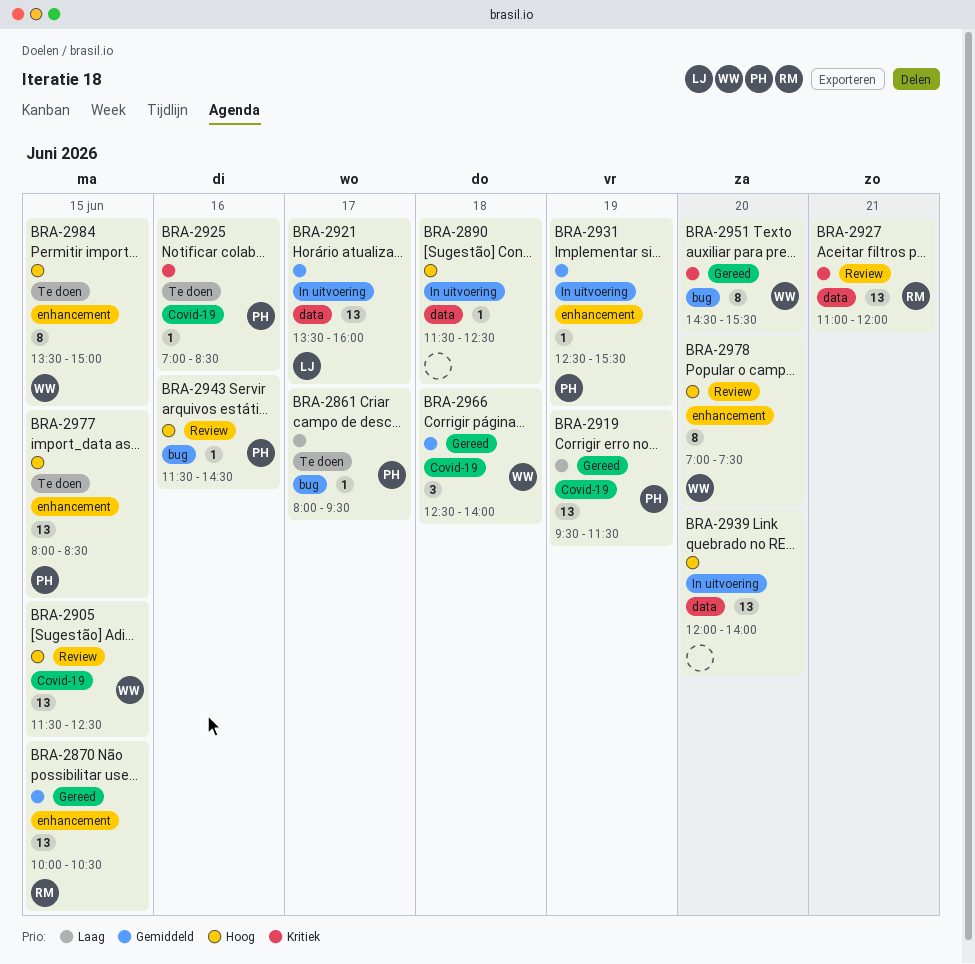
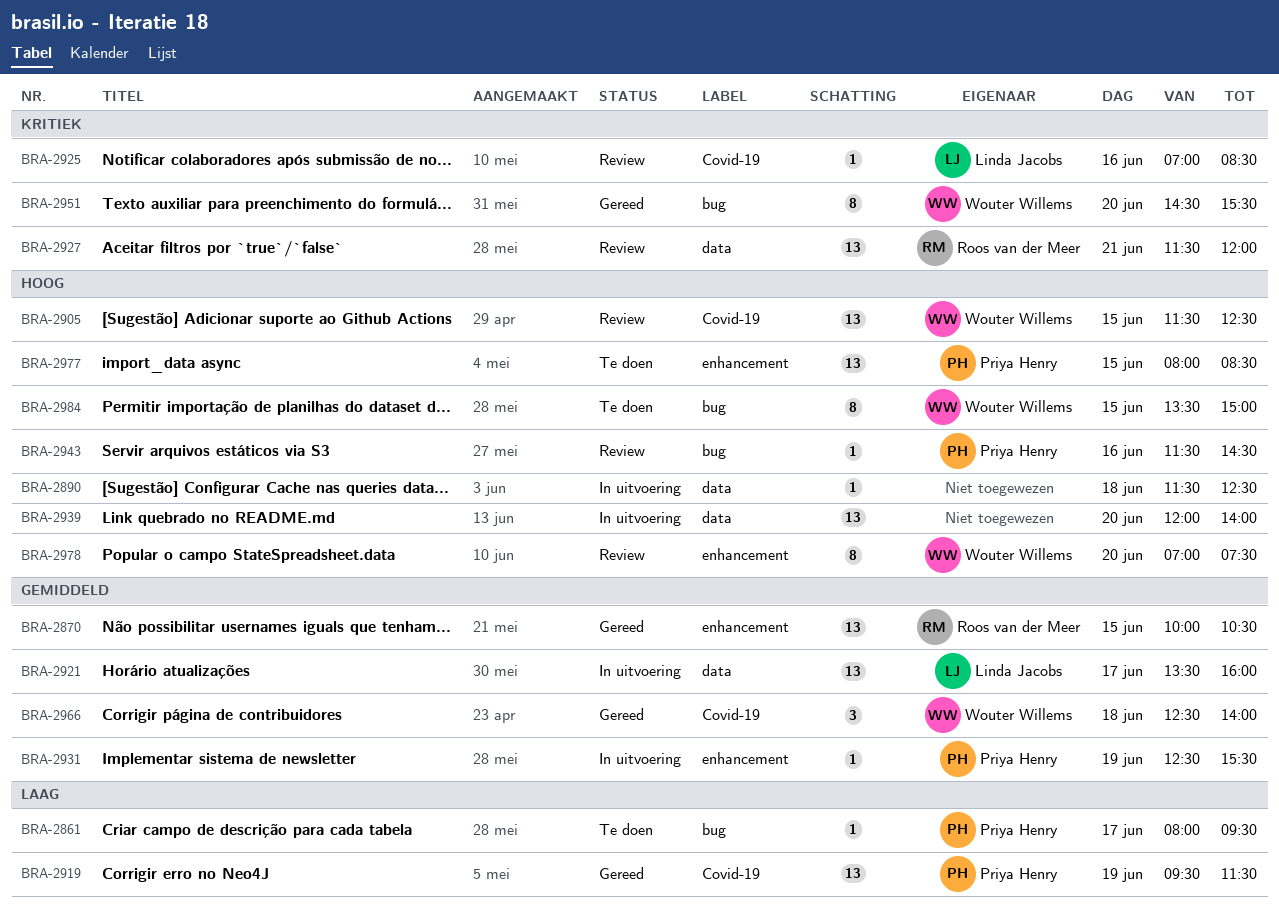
BRA-2925, status: Te doen -> Review
BRA-2925, owner: Priya Henry -> Linda Jacobs
BRA-2927, begins: 11:00 -> 11:30
BRA-2984, label: enhancement -> bug

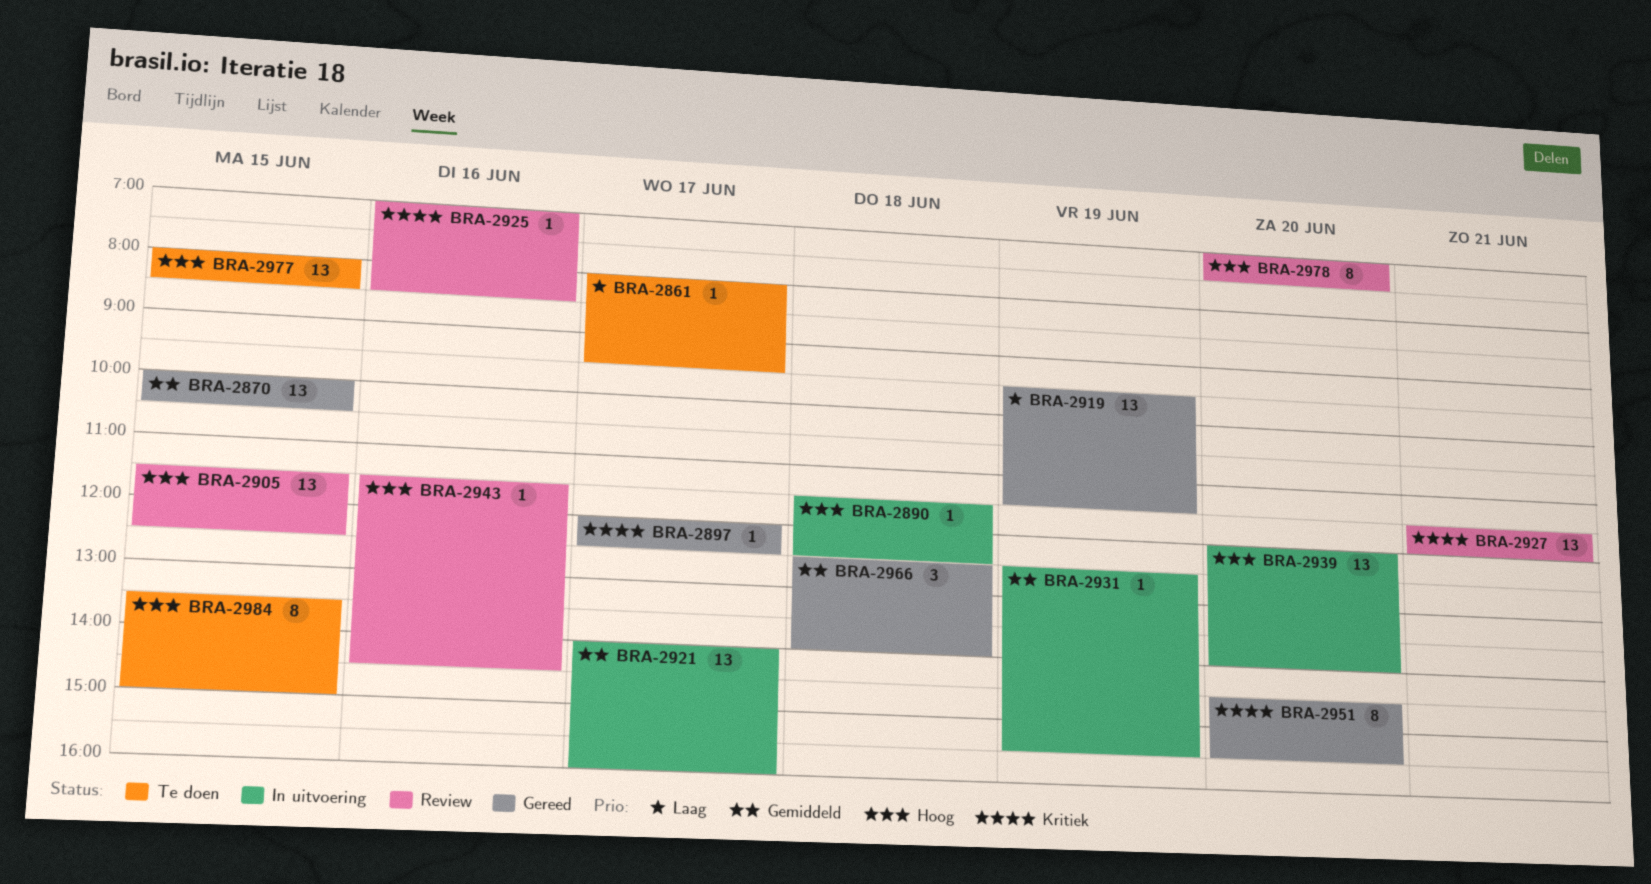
BRA-2897: none -> present
BRA-2921, begins: 13:30 -> 14:00

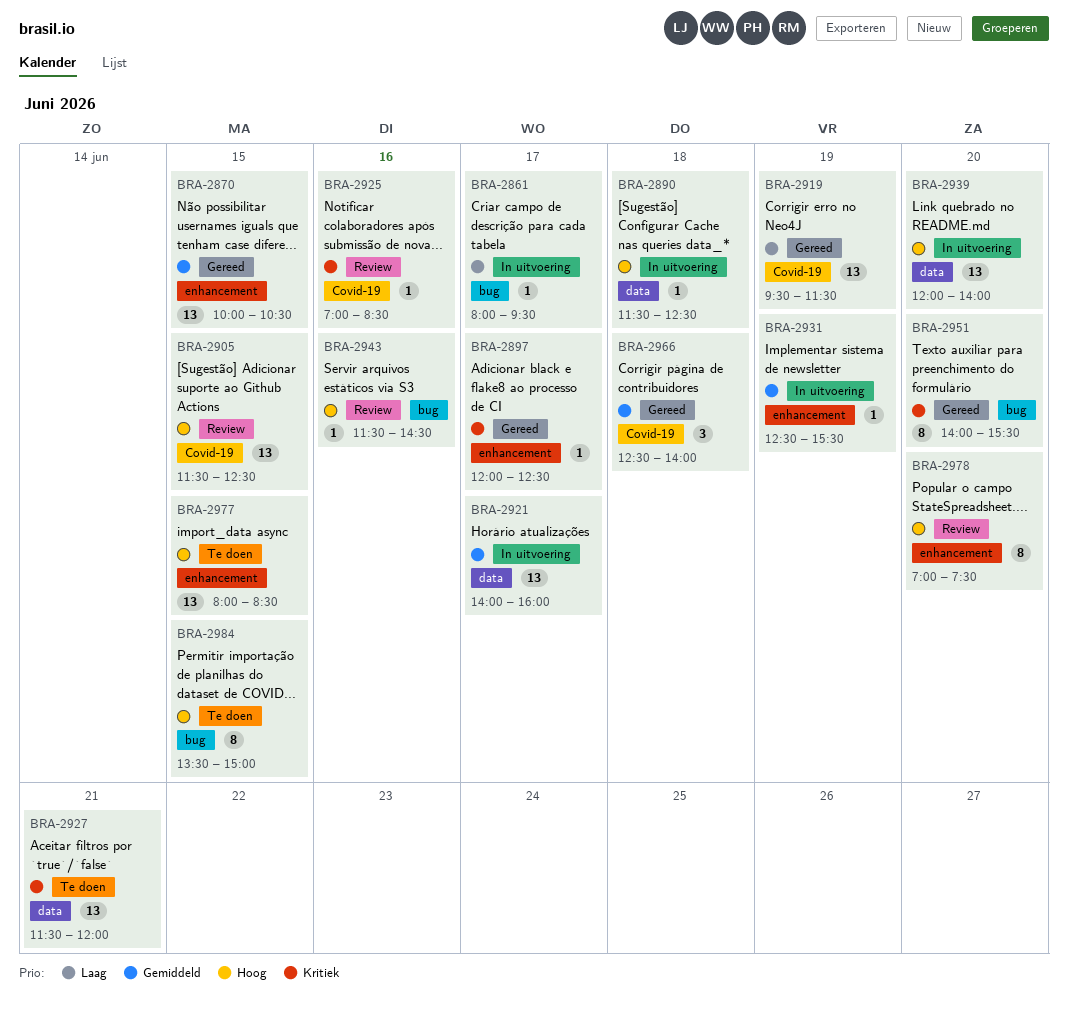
BRA-2861, status: Te doen -> In uitvoering
BRA-2927, status: Review -> Te doen
BRA-2951, begins: 14:30 -> 14:00

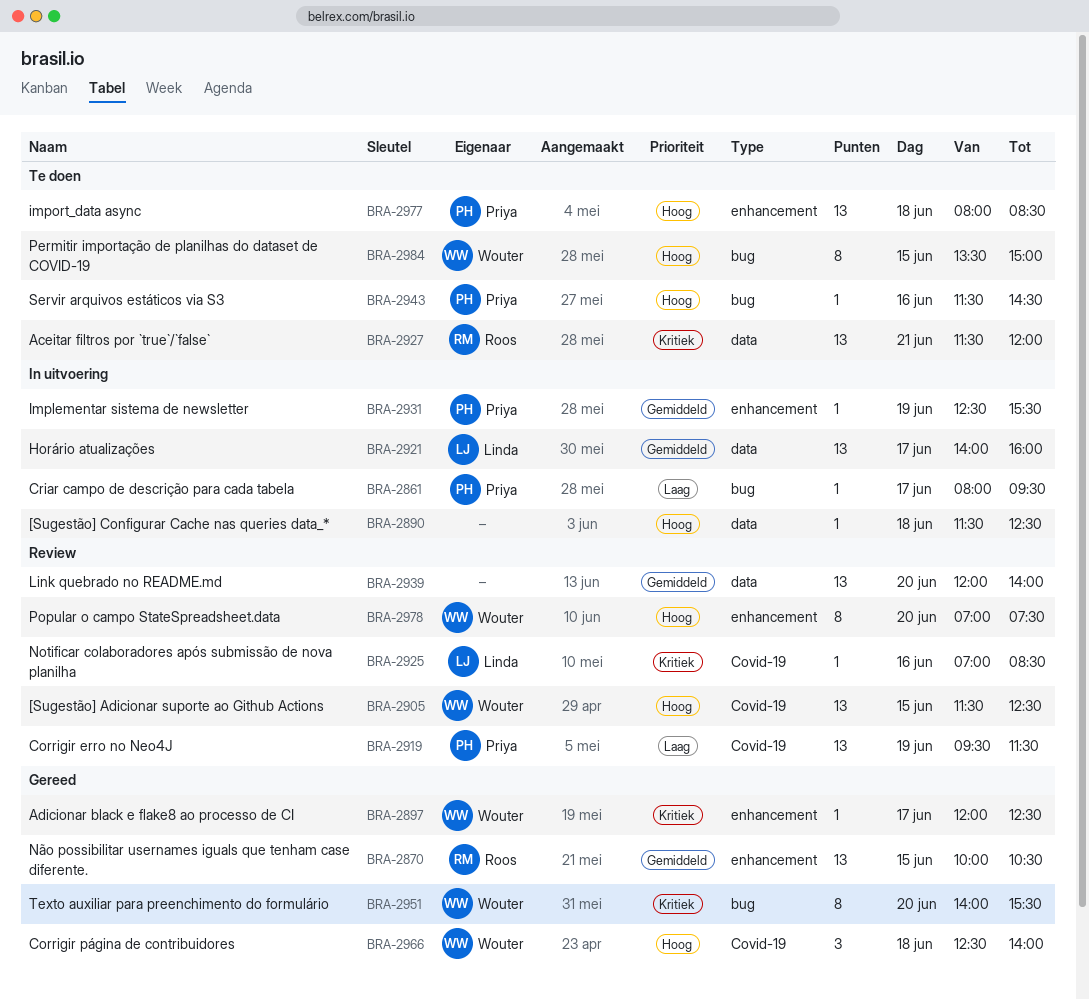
BRA-2919, status: Gereed -> Review
BRA-2939, status: In uitvoering -> Review
BRA-2939, priority: Hoog -> Gemiddeld
BRA-2943, status: Review -> Te doen
BRA-2966, priority: Gemiddeld -> Hoog
BRA-2977, day: Jun 15 -> Jun 18

